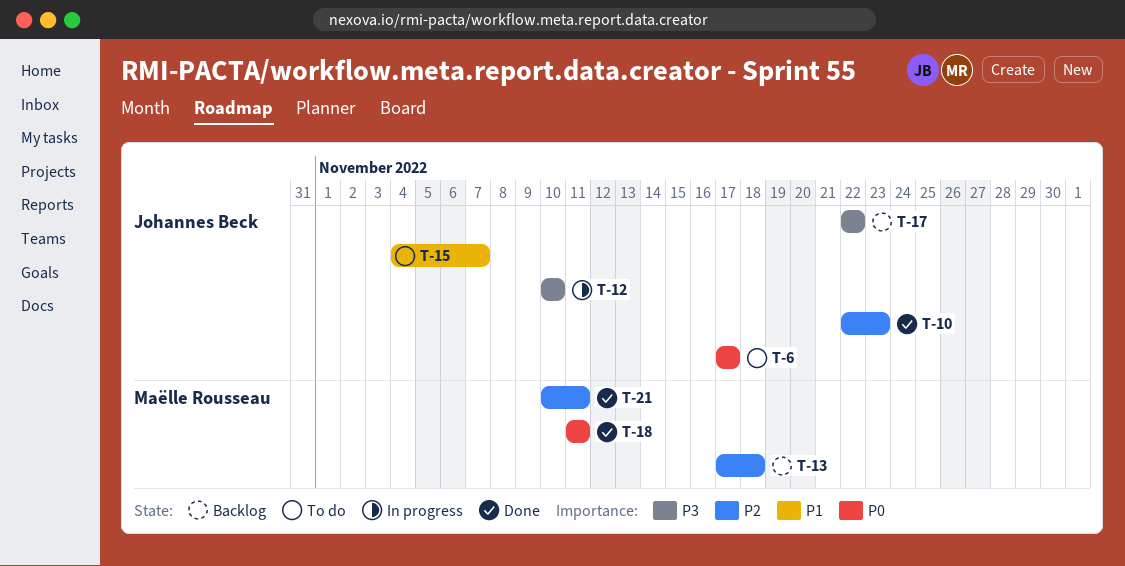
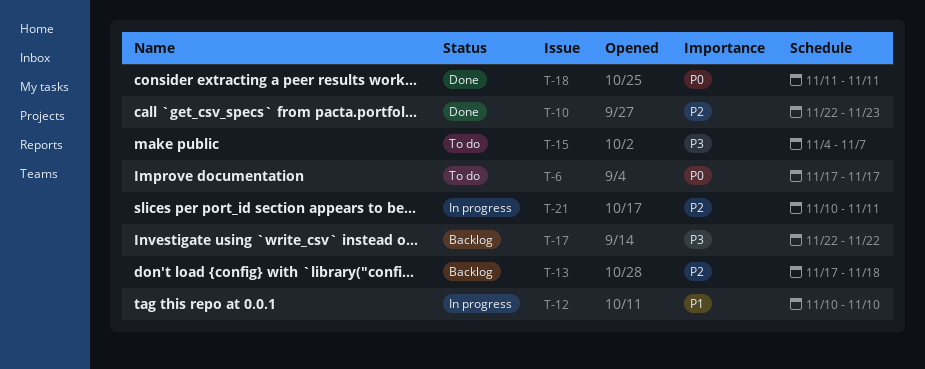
T-12, priority: P3 -> P1
T-15, priority: P1 -> P3
T-21, status: Done -> In progress

